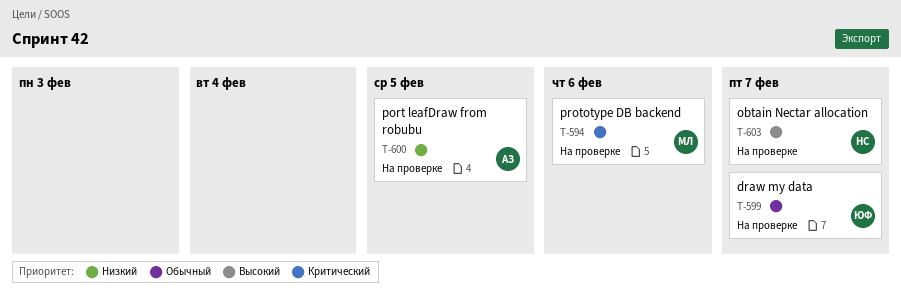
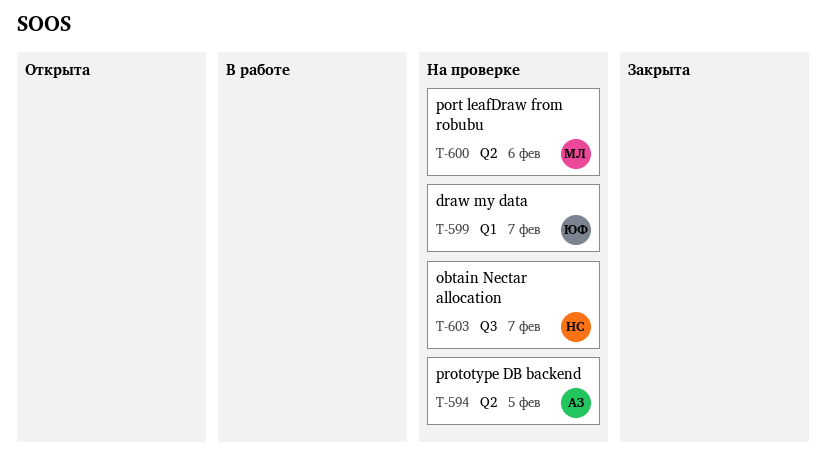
T-594, owner: МЛ -> АЗ
T-594, due: Feb 6 -> Feb 5
T-600, owner: АЗ -> МЛ
T-600, due: Feb 5 -> Feb 6

